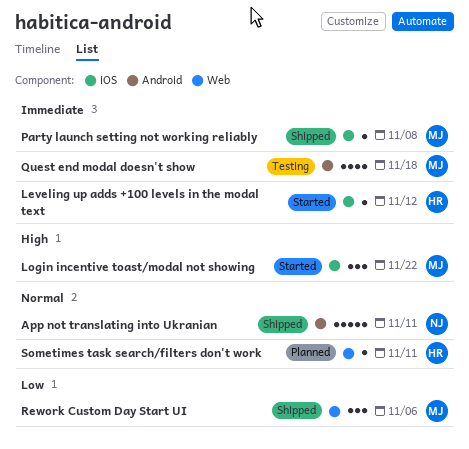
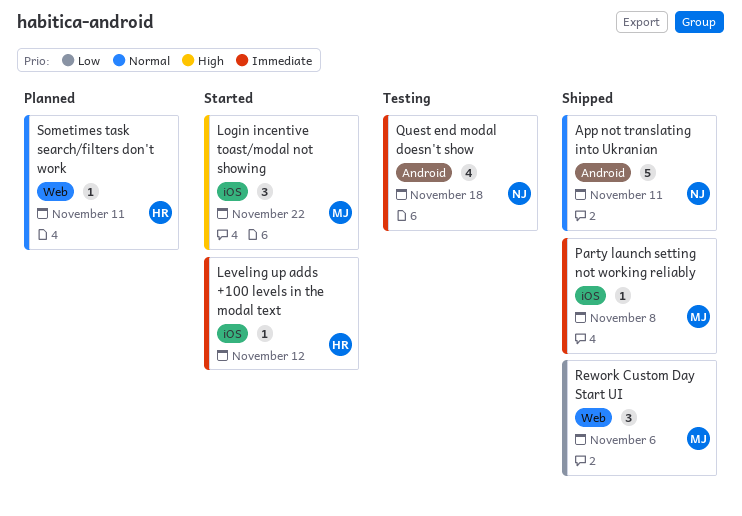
Quest end modal doesn't show, owner: MJ -> NJ

